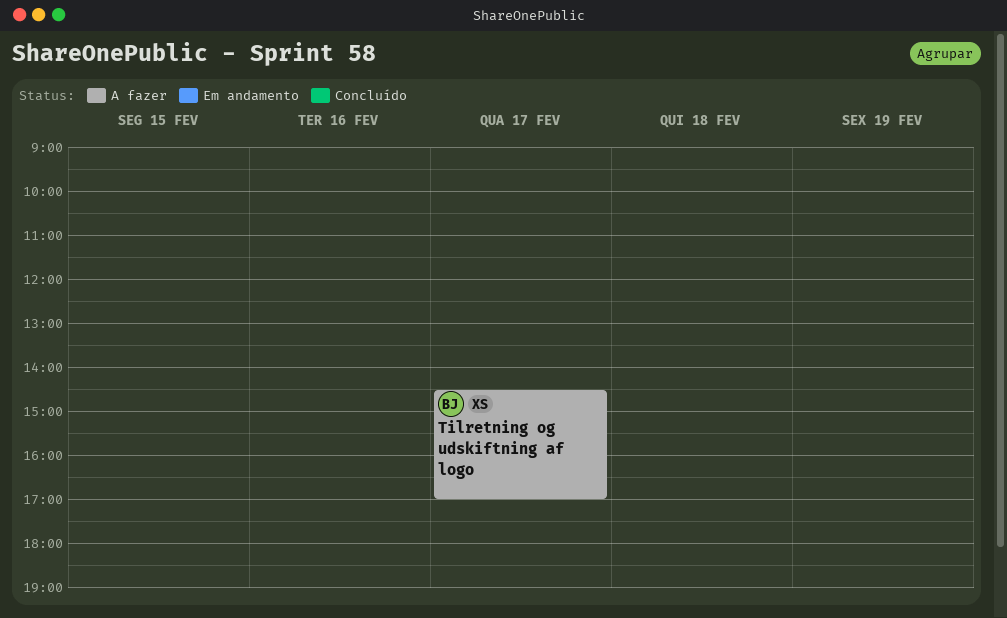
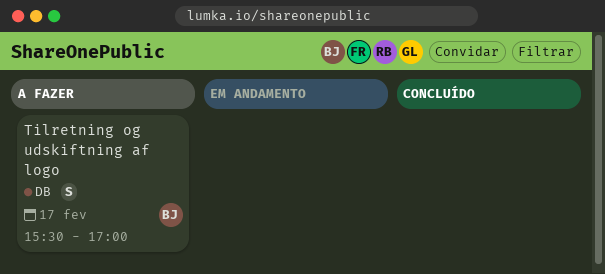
Tilretning og udskiftning af logo, estimate: XS -> S
Tilretning og udskiftning af logo, begins: 14:30 -> 15:30

